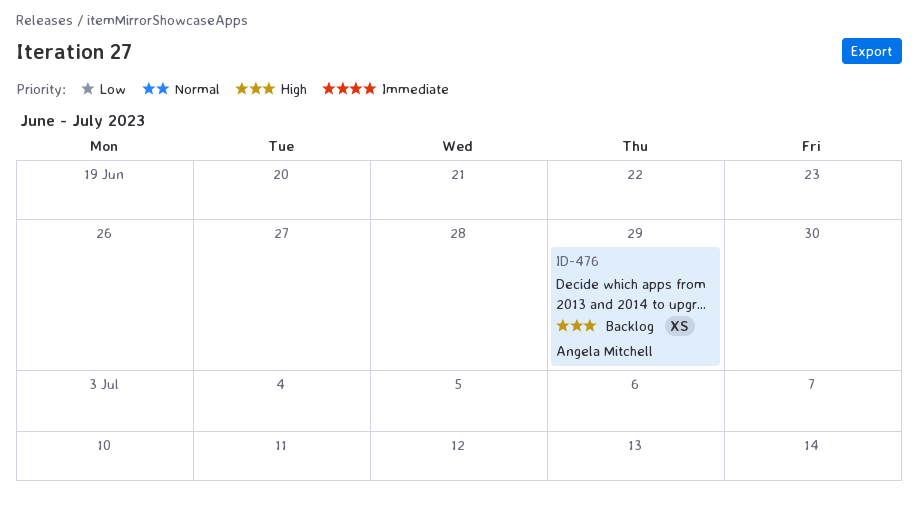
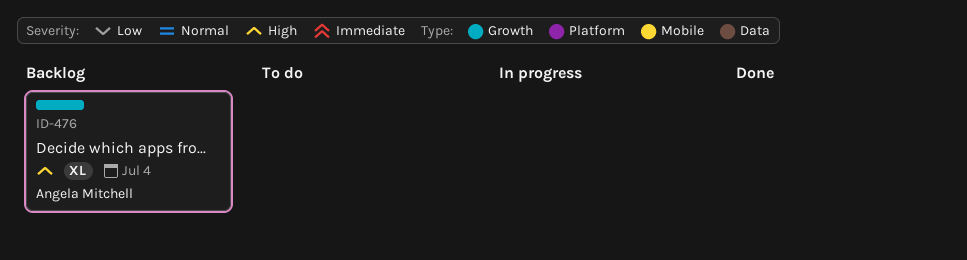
ID-476, estimate: XS -> XL
ID-476, due: Jun 29 -> Jul 4

